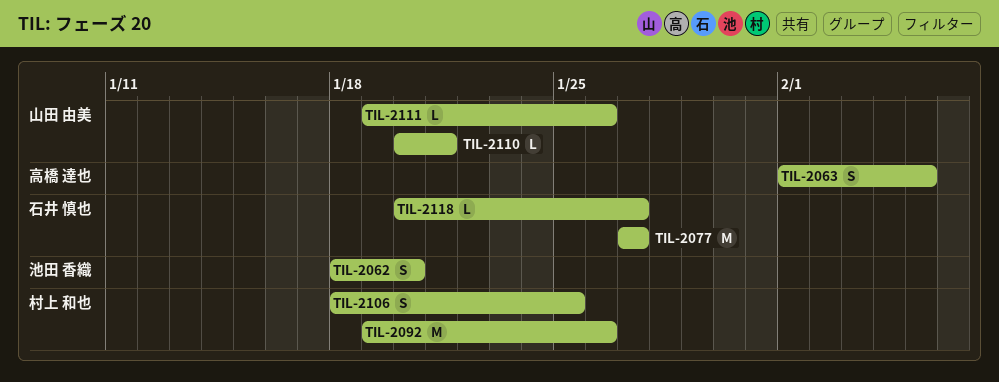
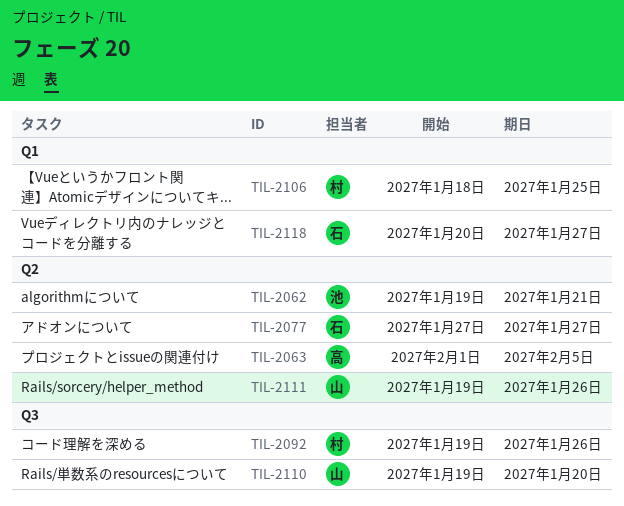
TIL-2062, start: Jan 18 -> Jan 19
TIL-2062, due: Jan 20 -> Jan 21
TIL-2110, start: Jan 20 -> Jan 19
TIL-2110, due: Jan 21 -> Jan 20

